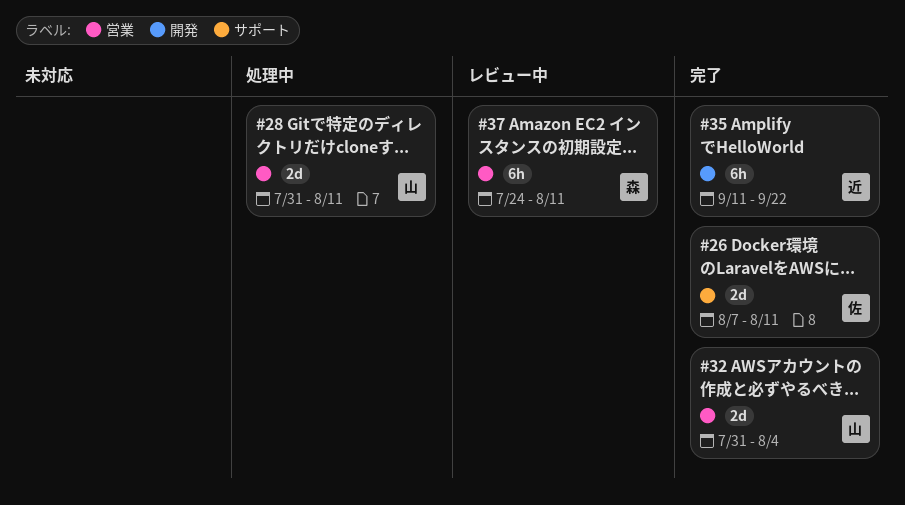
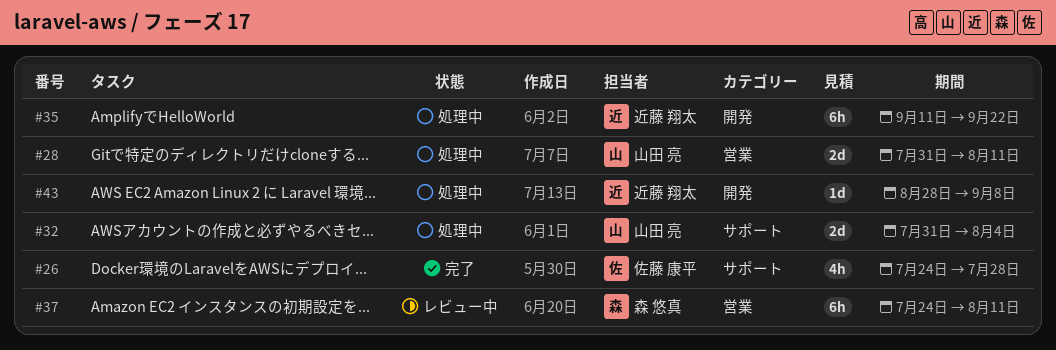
#26, estimate: 2d -> 4h
#26, start: Aug 7 -> Jul 24
#26, due: Aug 11 -> Jul 28
#32, status: 完了 -> 処理中
#32, label: 営業 -> サポート
#35, status: 完了 -> 処理中
#43: none -> present

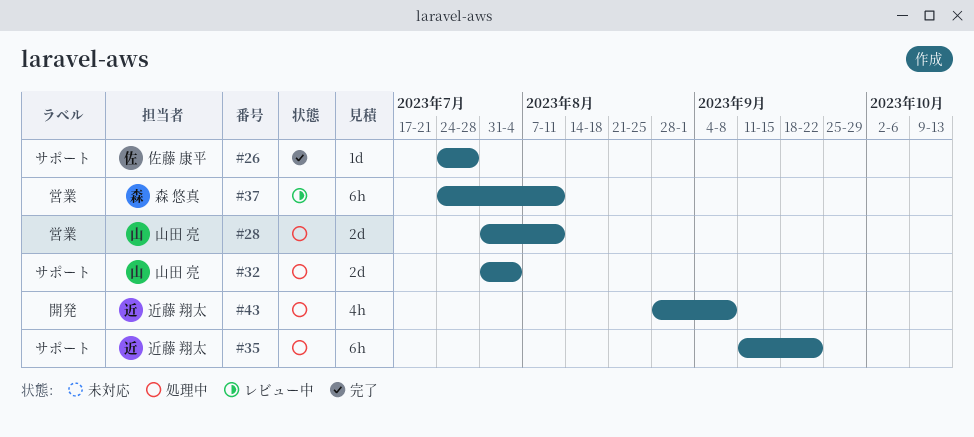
#26, estimate: 4h -> 1d
#35, label: 開発 -> サポート
#43, estimate: 1d -> 4h

